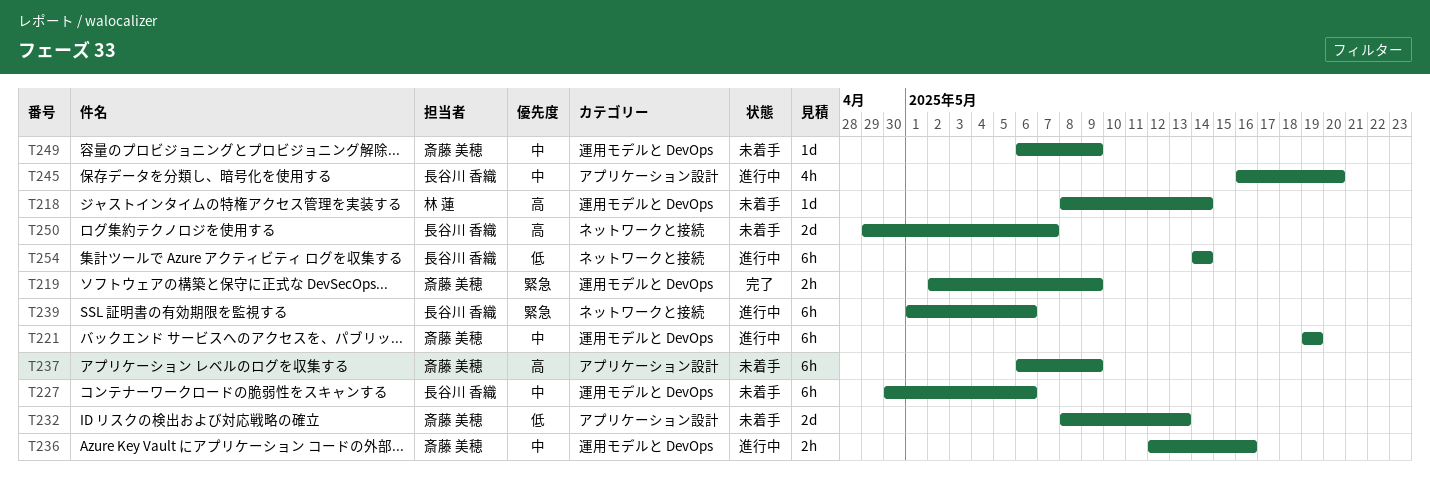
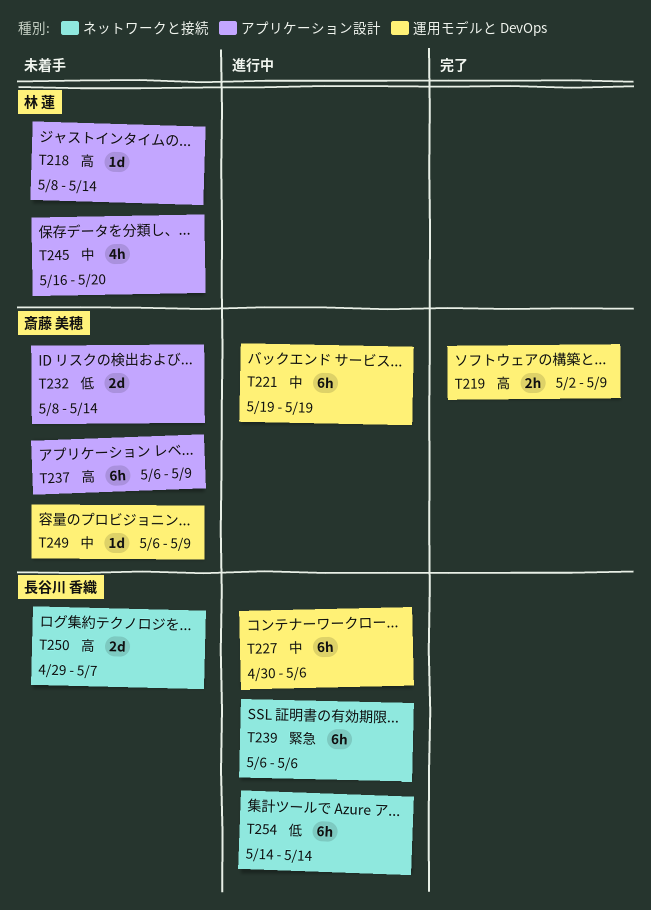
T218, label: 運用モデルと DevOps -> アプリケーション設計
T219, priority: 緊急 -> 高
T227, status: 未着手 -> 進行中
T232, due: May 13 -> May 14
T236: present -> none
T239, start: May 1 -> May 6
T245, status: 進行中 -> 未着手
T245, owner: 長谷川 香織 -> 林 蓮

